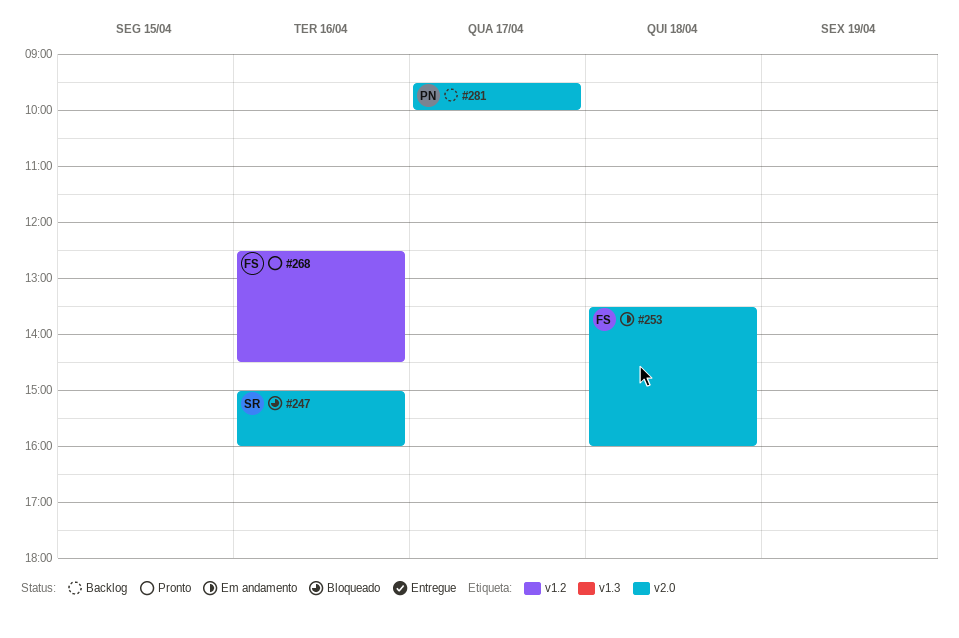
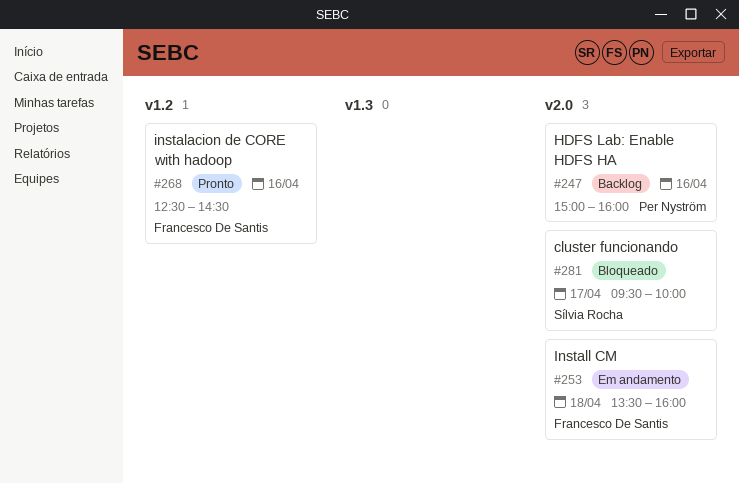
#247, status: Bloqueado -> Backlog
#247, owner: Sílvia Rocha -> Per Nyström
#281, status: Backlog -> Bloqueado
#281, owner: Per Nyström -> Sílvia Rocha

